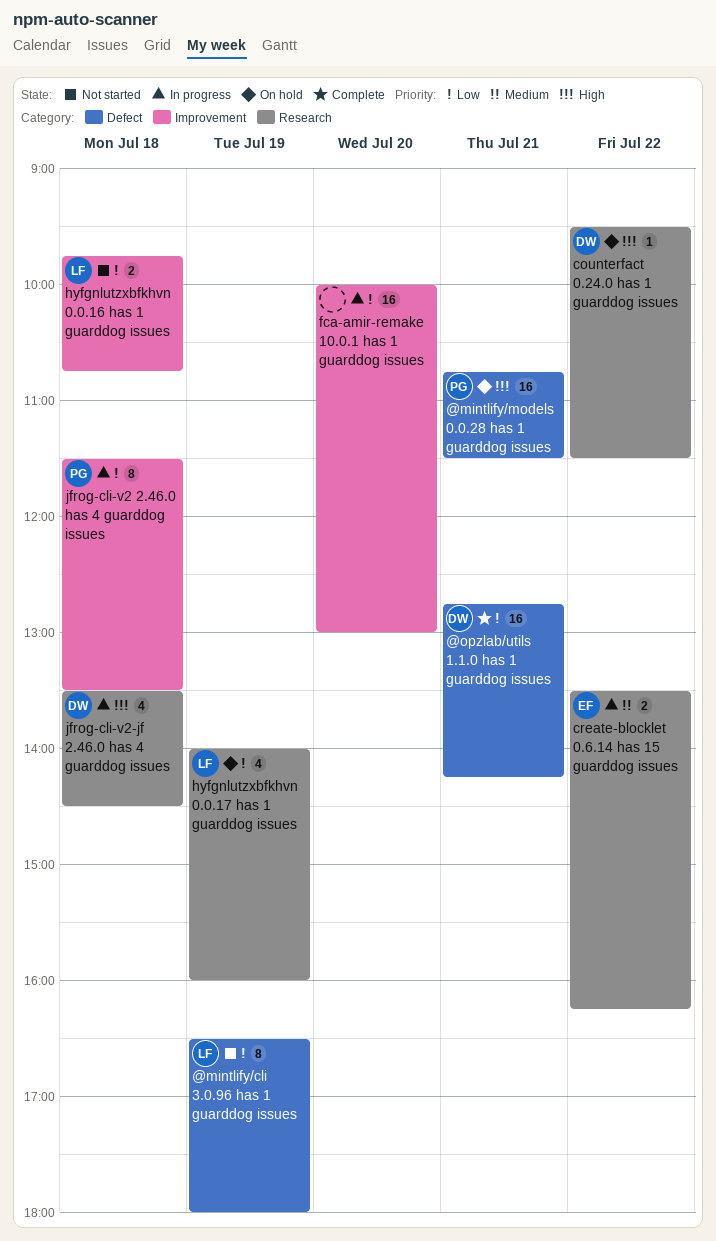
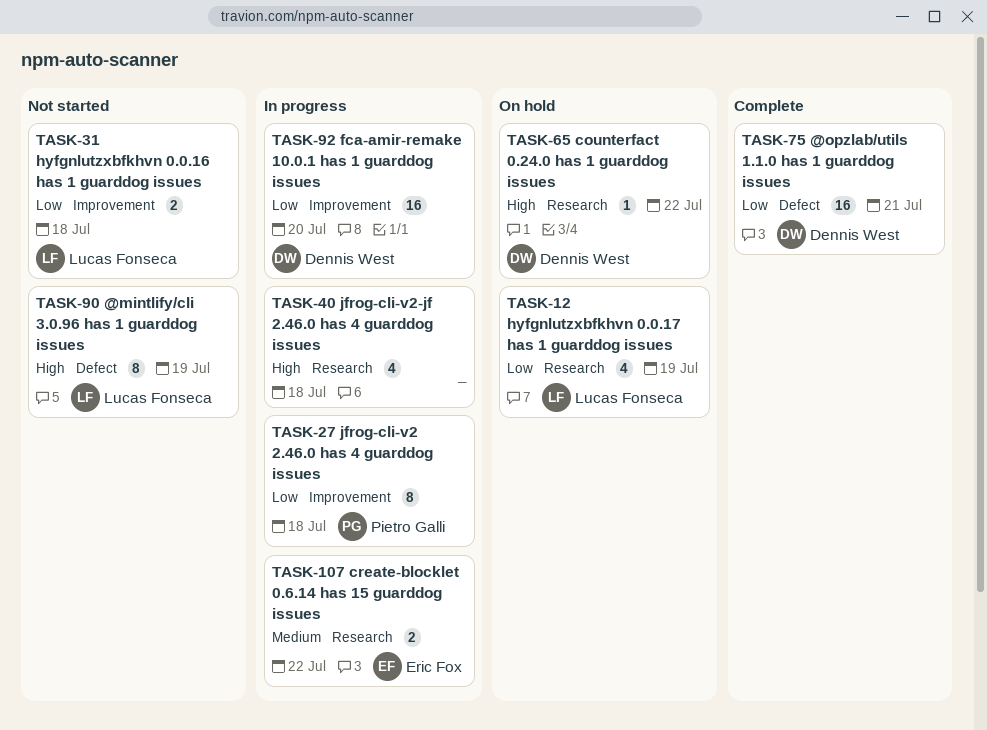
@mintlify/cli 3.0.96 has 1 guarddog issues, priority: Low -> High
@mintlify/models 0.0.28 has 1 guarddog issues: present -> none
fca-amir-remake 10.0.1 has 1 guarddog issues, owner: none -> Dennis West
jfrog-cli-v2-jf 2.46.0 has 4 guarddog issues, owner: Dennis West -> none

